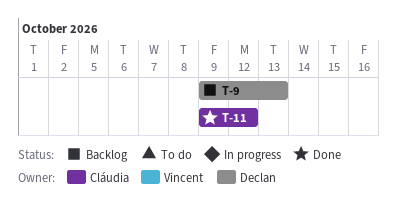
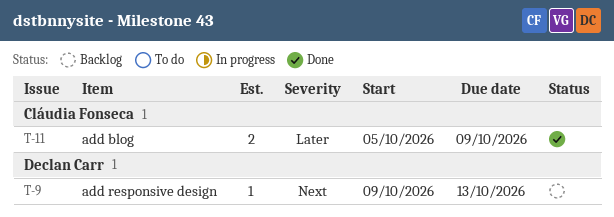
T-11, start: Oct 9 -> Oct 5
T-11, due: Oct 12 -> Oct 9

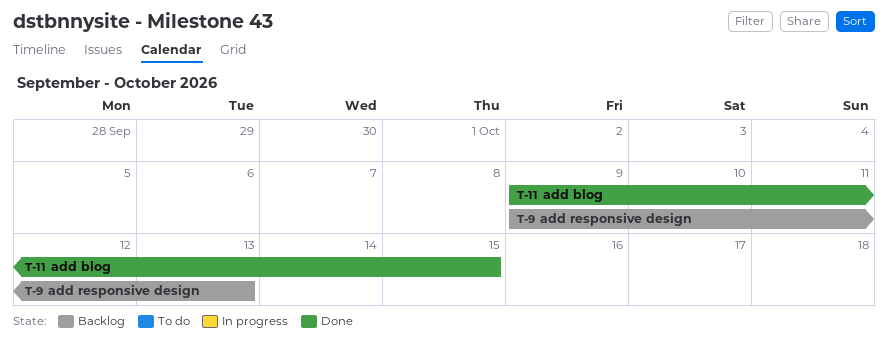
T-11, start: Oct 5 -> Oct 9
T-11, due: Oct 9 -> Oct 15

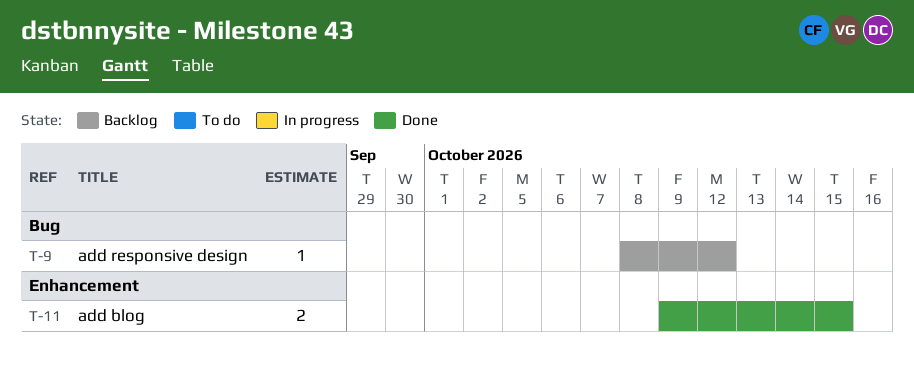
T-9, start: Oct 9 -> Oct 8
T-9, due: Oct 13 -> Oct 12

